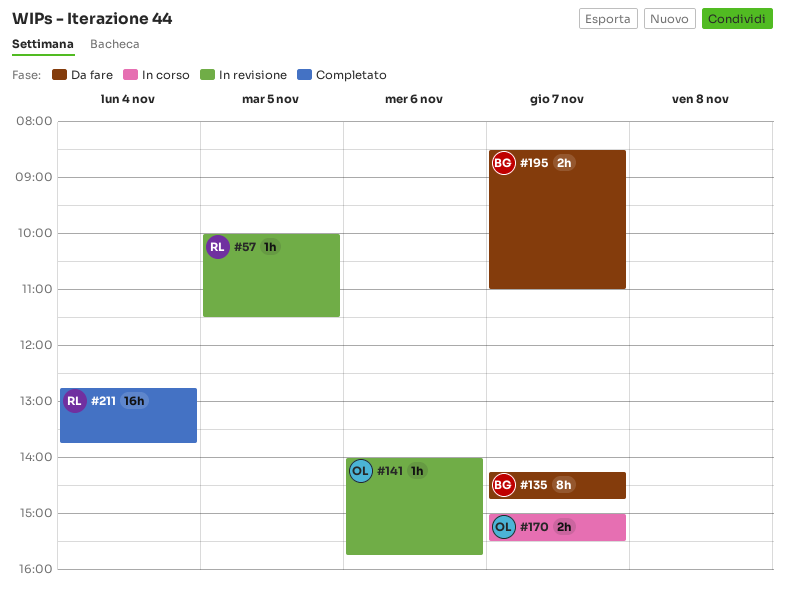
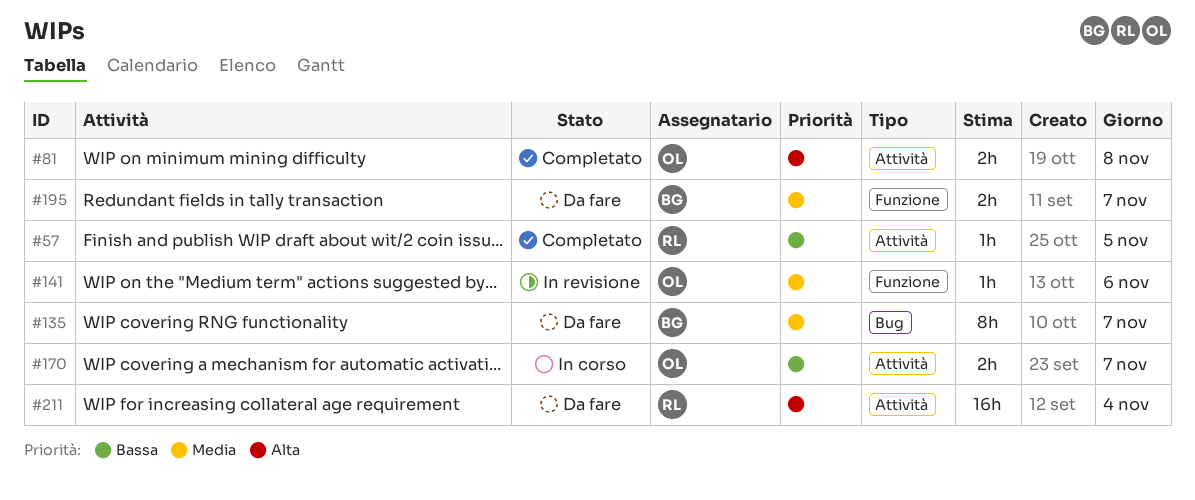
#57, status: In revisione -> Completato
#81: none -> present
#211, status: Completato -> Da fare

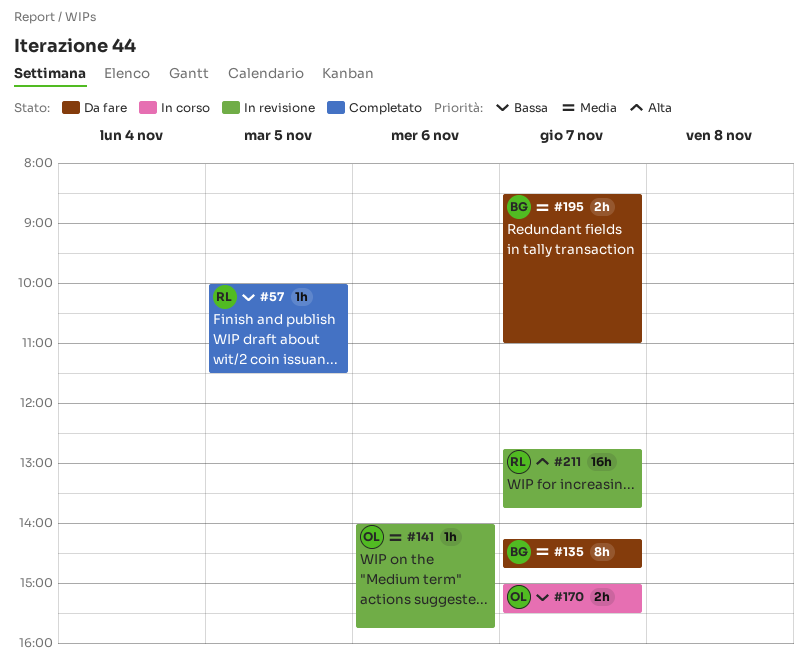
#81: present -> none
#211, status: Da fare -> In revisione
#211, day: Nov 4 -> Nov 7

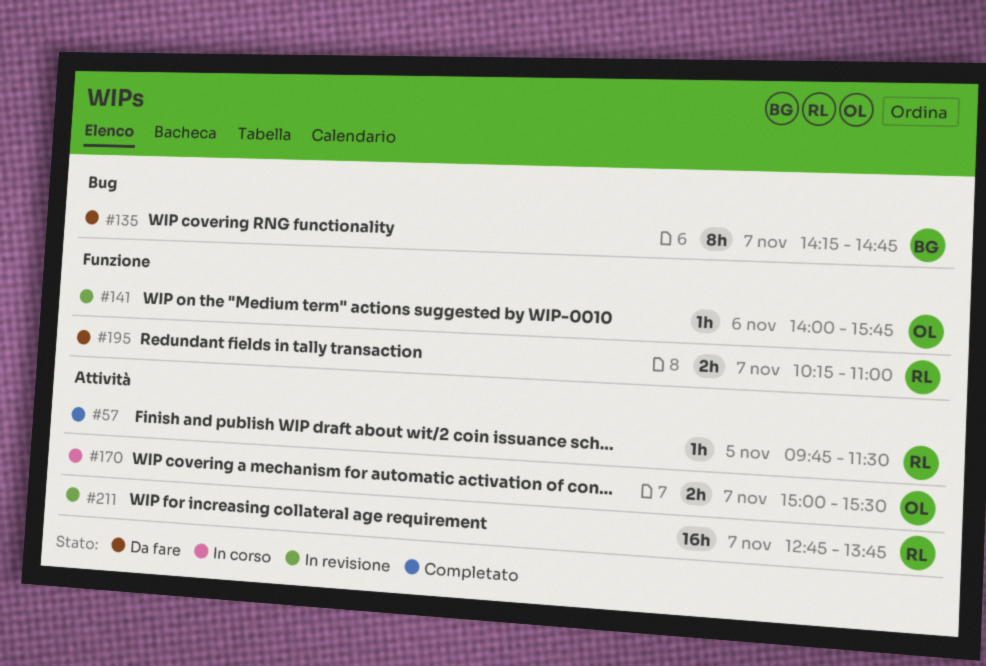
#57, begins: 10:00 -> 09:45
#195, owner: BG -> RL
#195, begins: 08:30 -> 10:15

